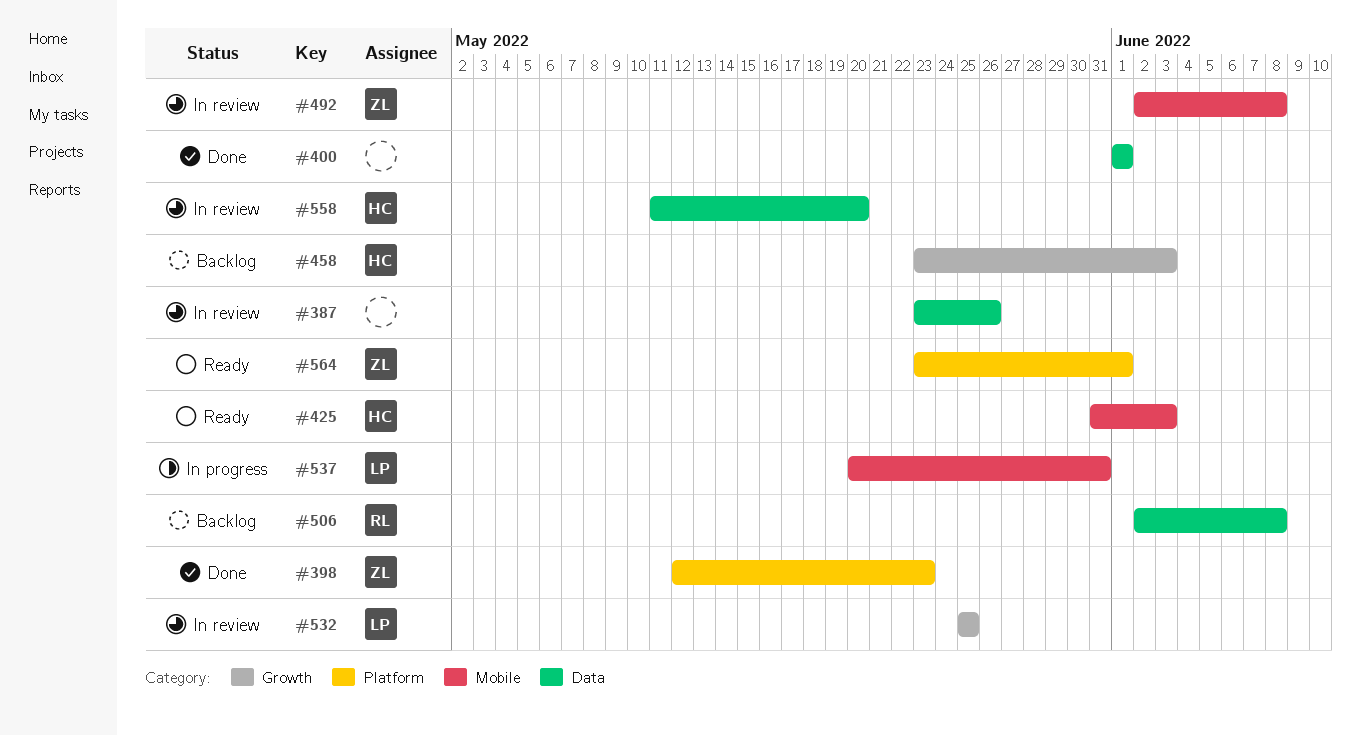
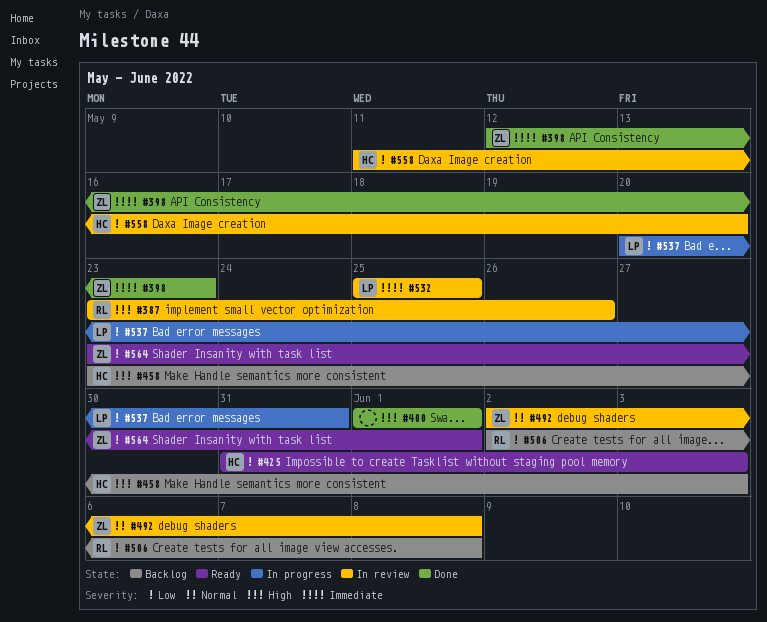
#387, owner: none -> RL

